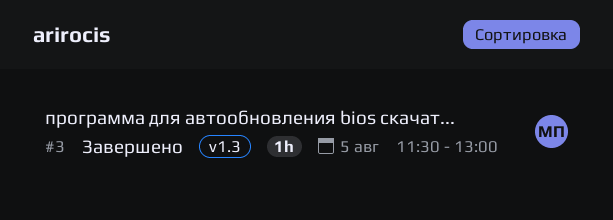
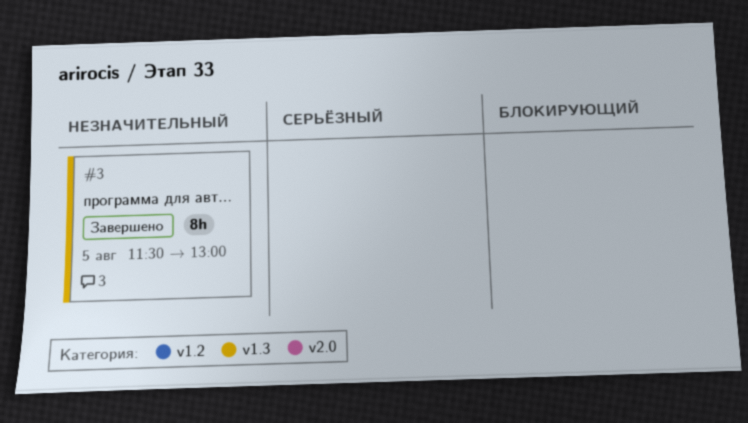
#3, estimate: 1h -> 8h

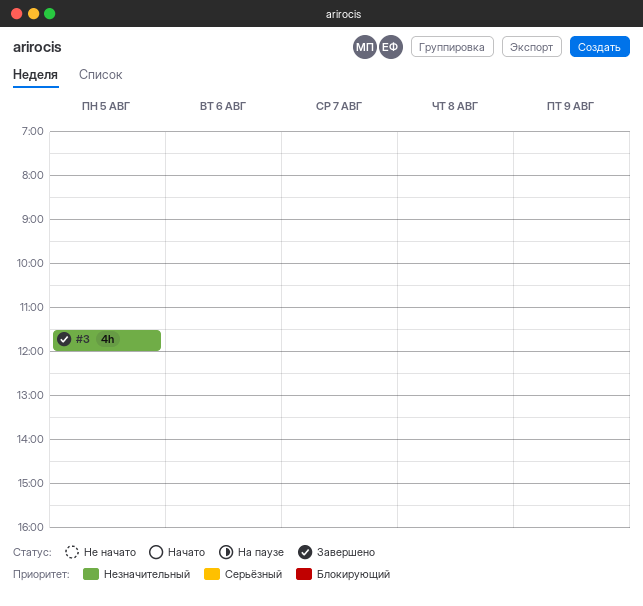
#3, estimate: 8h -> 4h
#3, ends: 13:00 -> 12:00

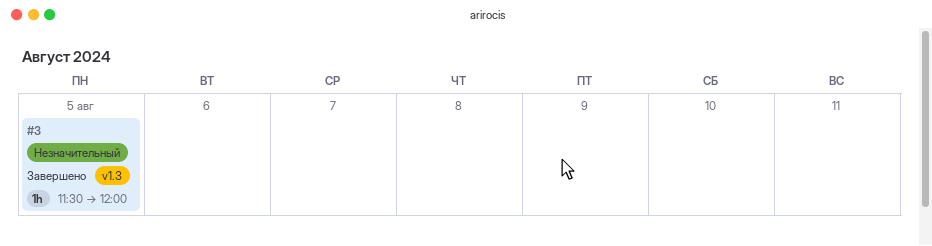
#3, estimate: 4h -> 1h

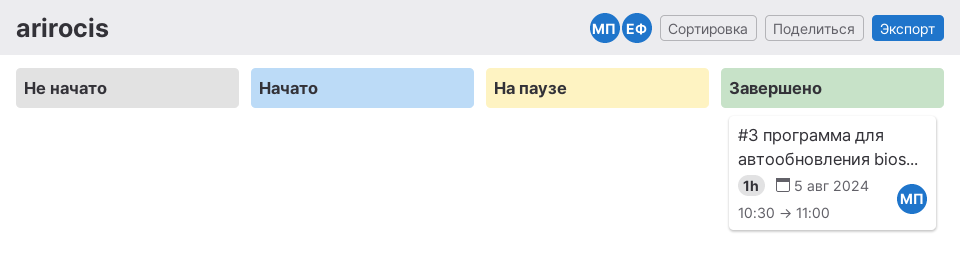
#3, begins: 11:30 -> 10:30
#3, ends: 12:00 -> 11:00

